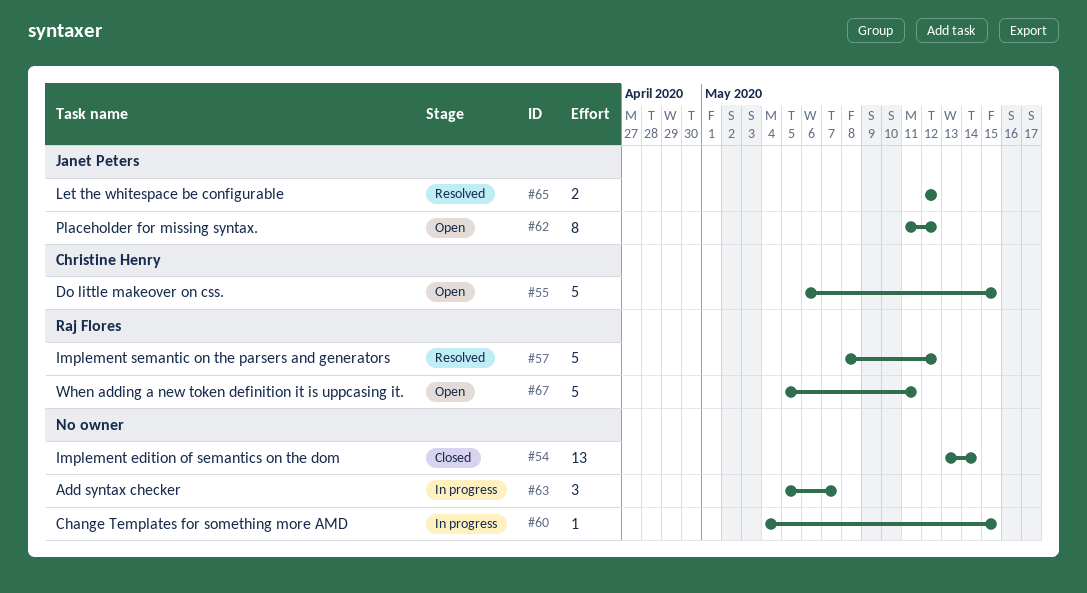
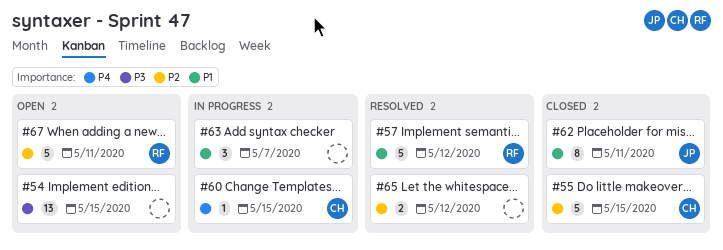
#54, status: Closed -> Open
#54, due: May 14 -> May 15
#55, status: Open -> Closed
#60, owner: none -> Christine Henry
#62, status: Open -> Closed
#62, due: May 12 -> May 11
#65, owner: Janet Peters -> none

